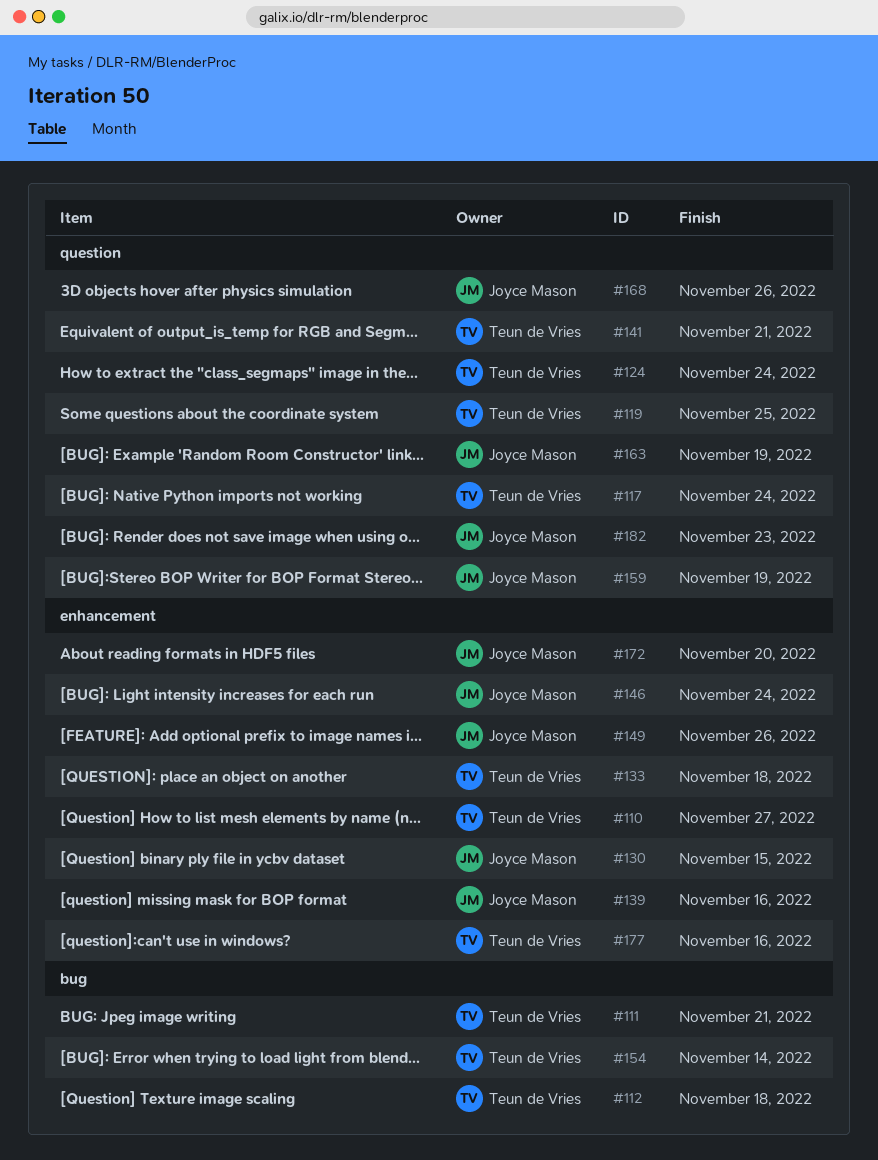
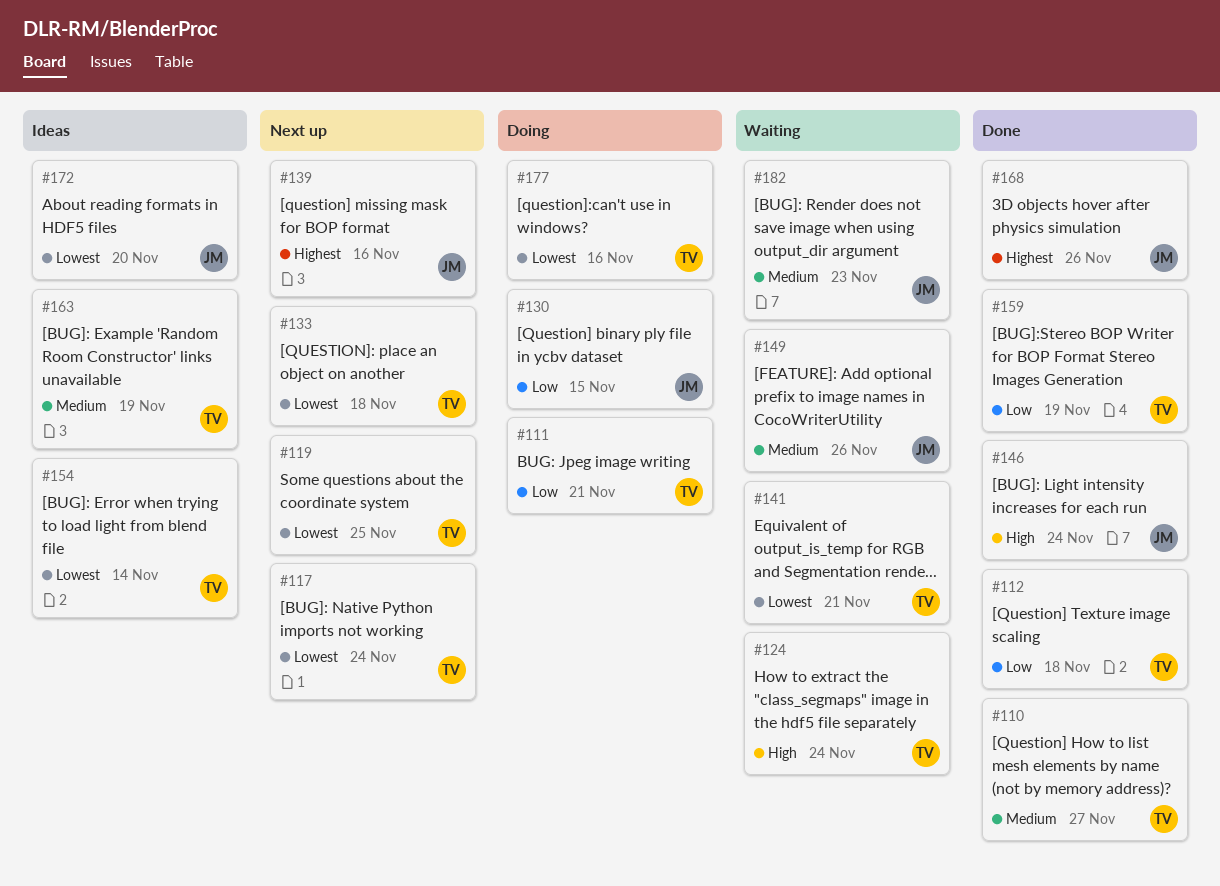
#159, owner: Joyce Mason -> Teun de Vries
#163, owner: Joyce Mason -> Teun de Vries

